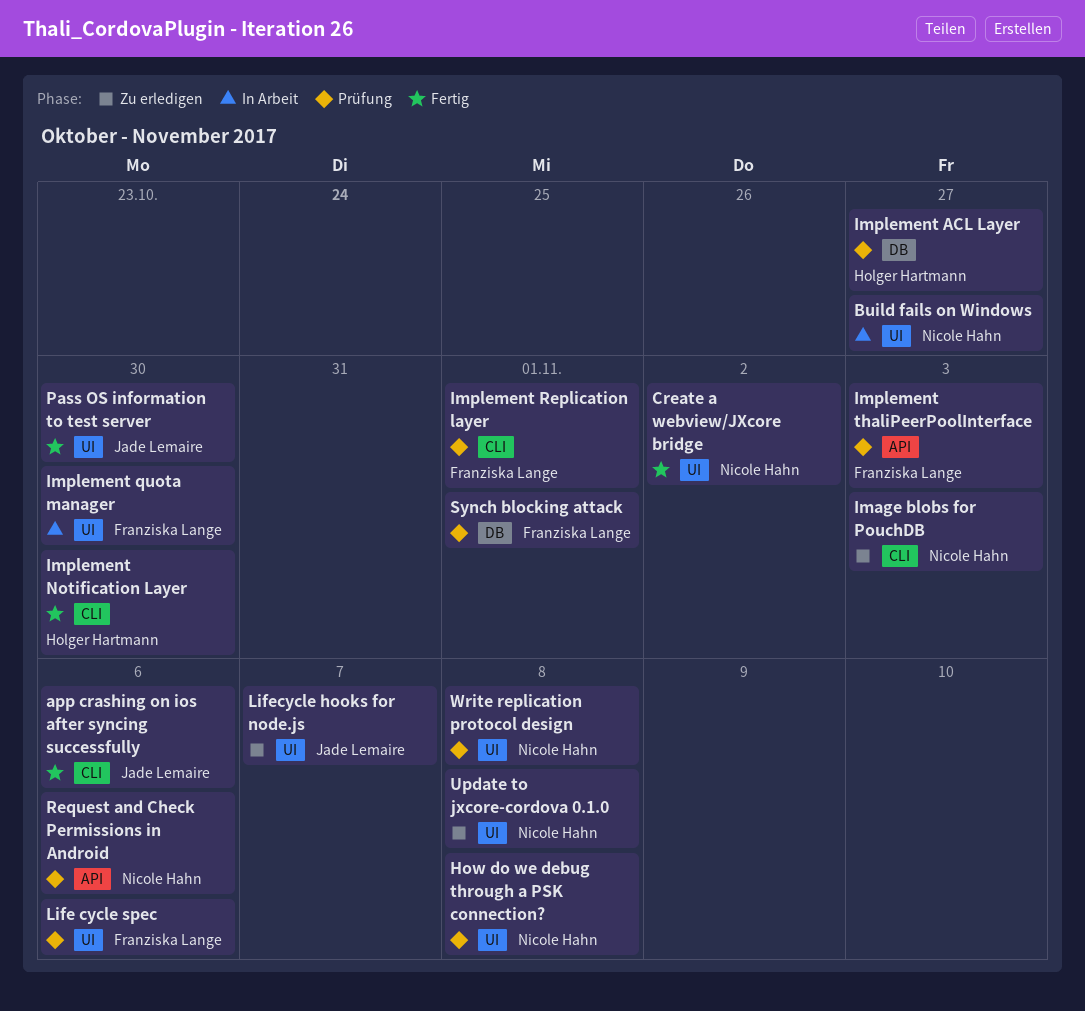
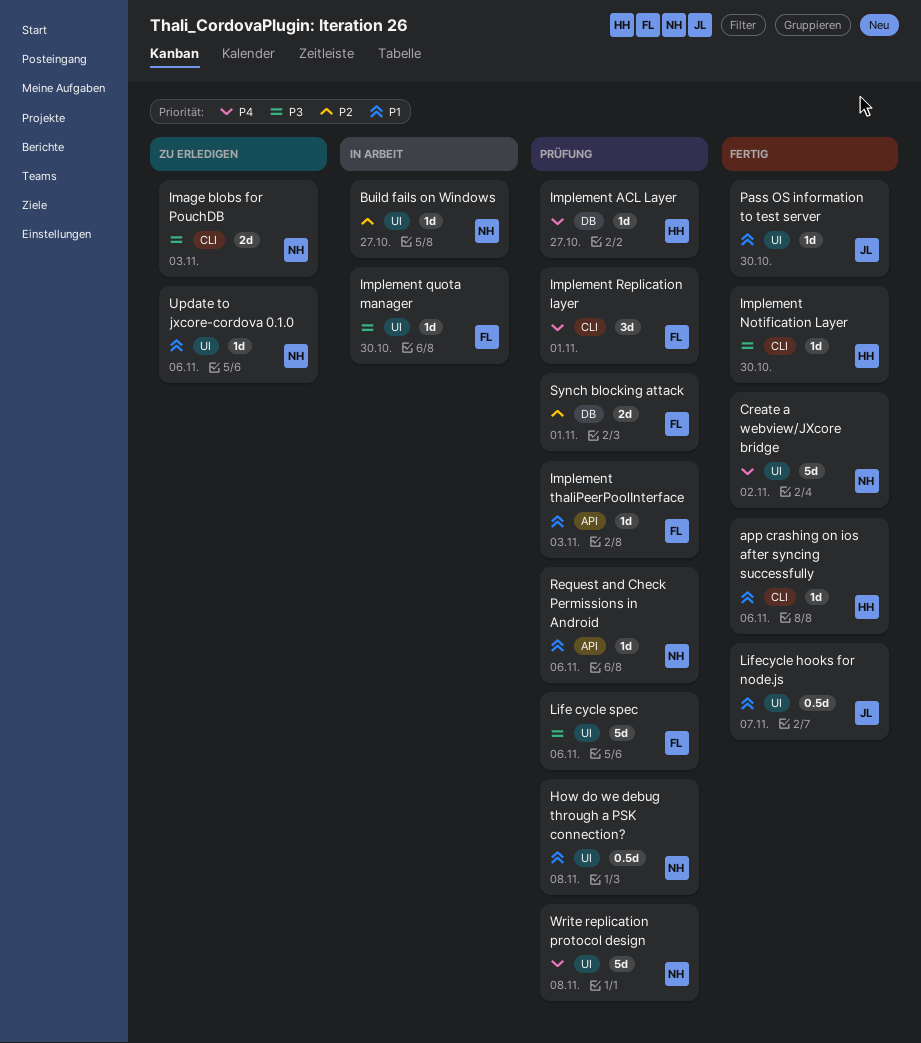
app crashing on ios after syncing successfully, owner: Jade Lemaire -> Holger Hartmann
Lifecycle hooks for node.js, status: Zu erledigen -> Fertig
Update to jxcore-cordova 0.1.0, due: Nov 8 -> Nov 6

